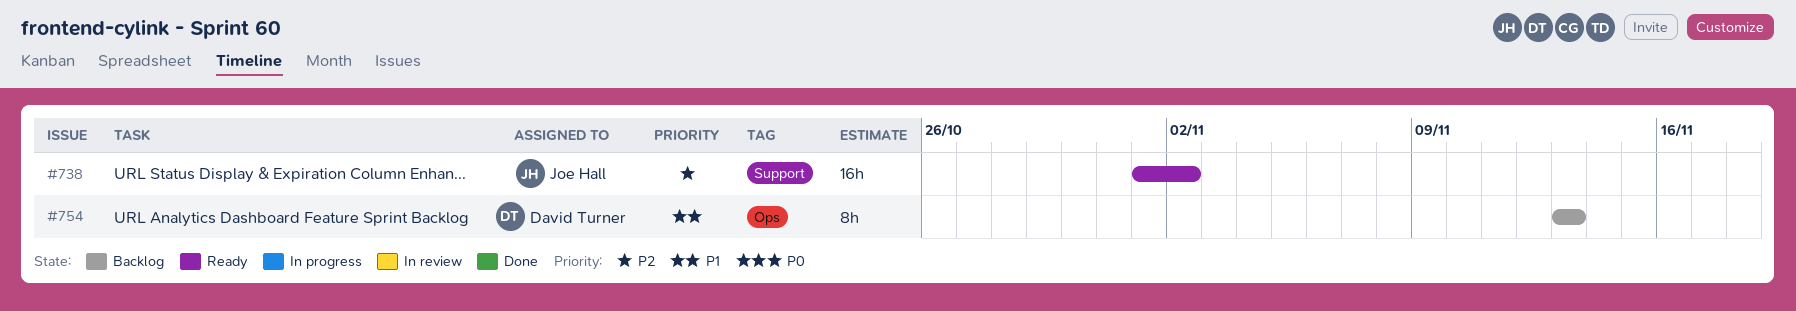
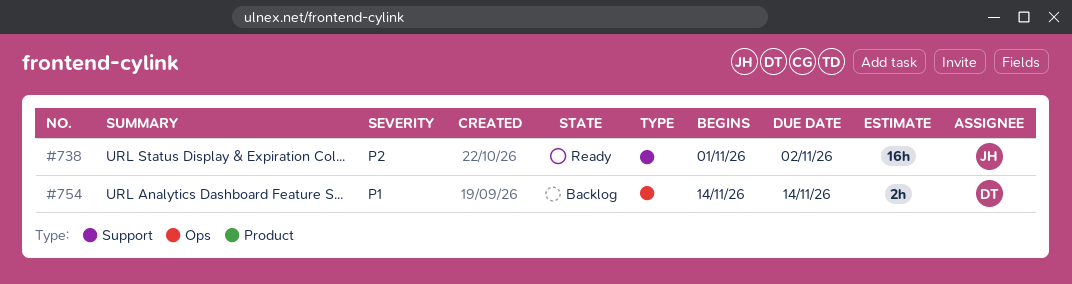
#754, estimate: 8h -> 2h
#754, start: Nov 13 -> Nov 14
#754, due: Nov 13 -> Nov 14

